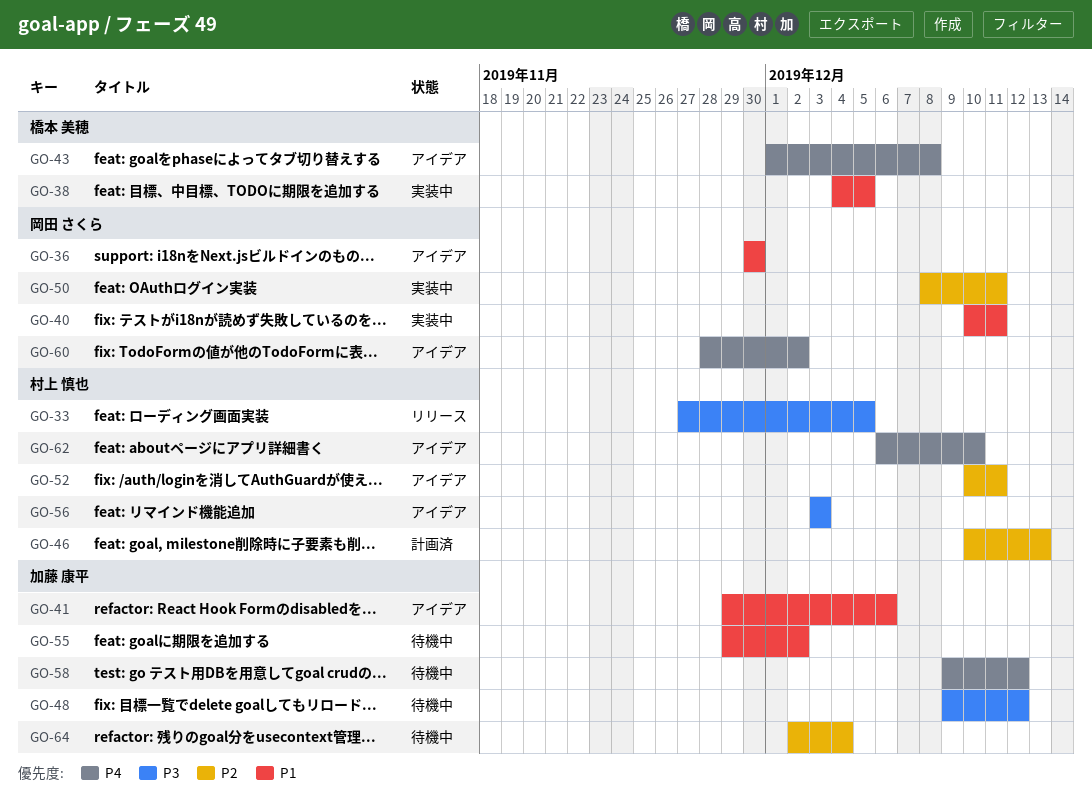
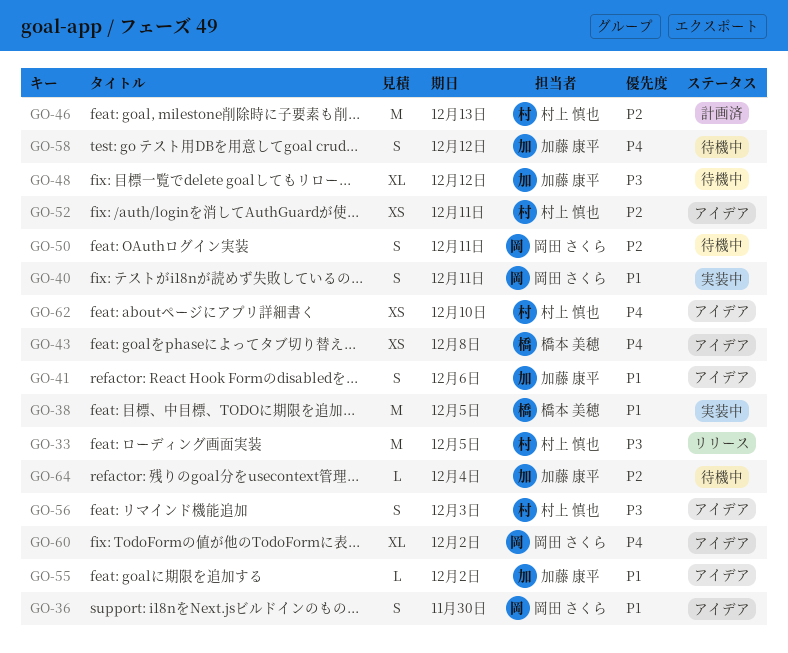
GO-50, status: 実装中 -> 待機中
GO-55, status: 待機中 -> アイデア

